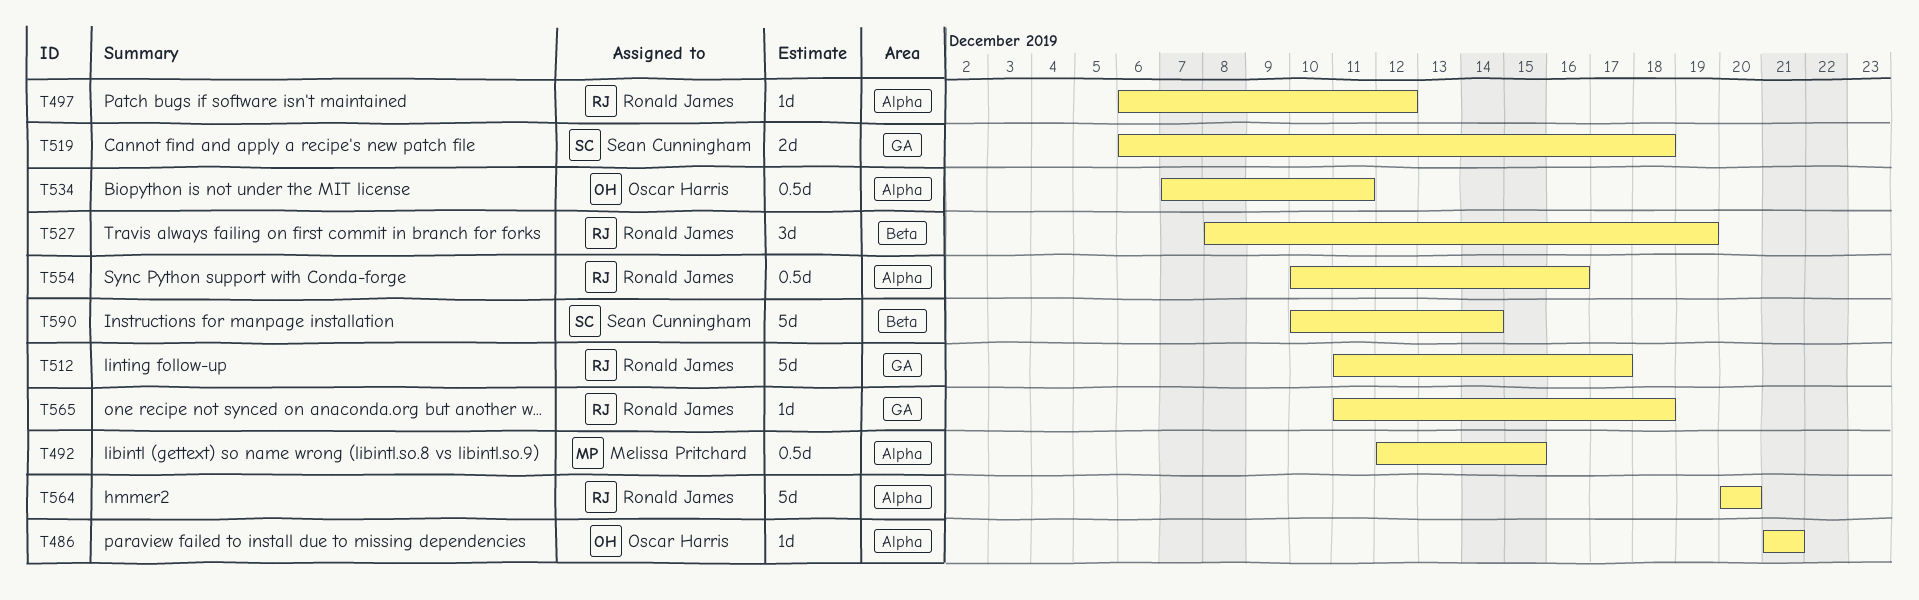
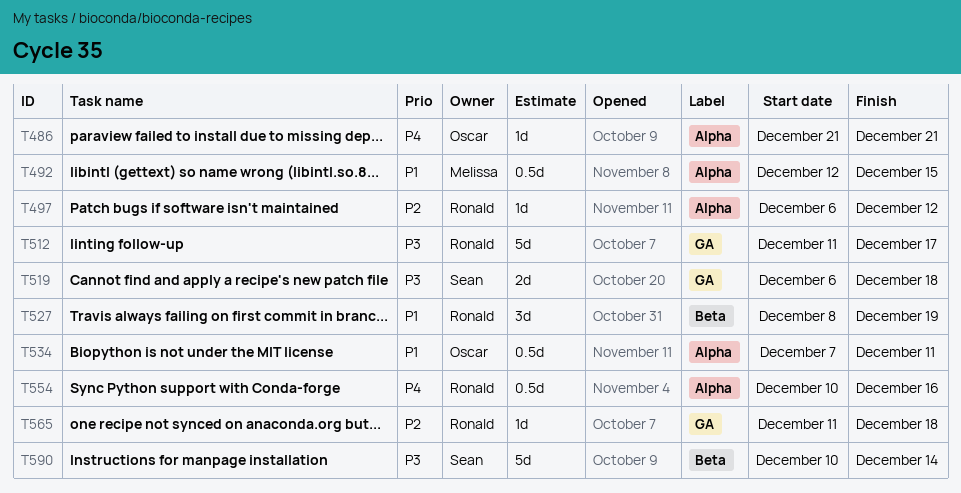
T564: present -> none

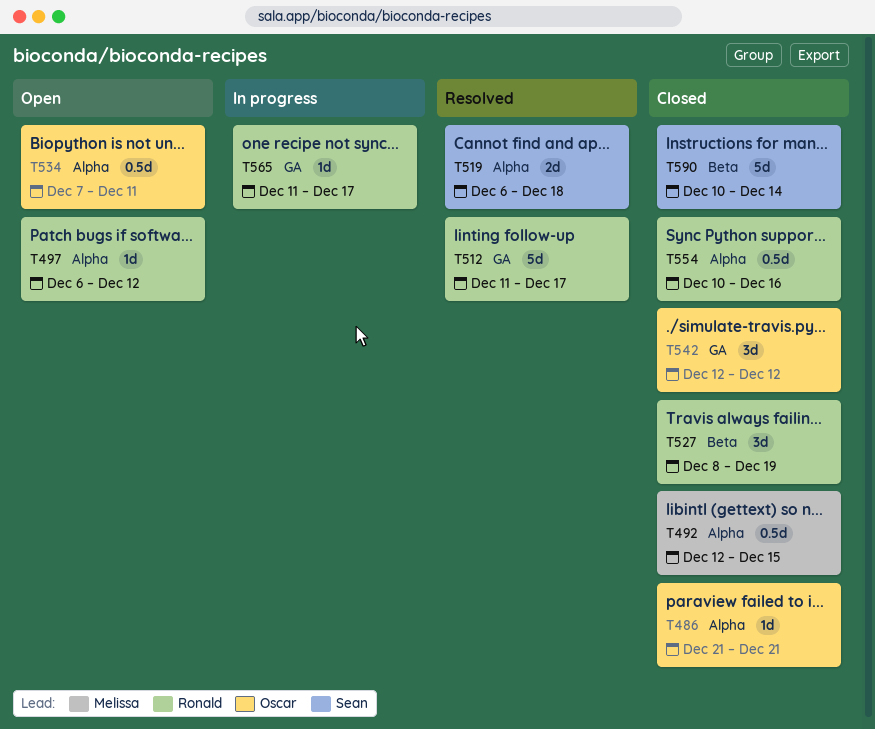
T519, label: GA -> Alpha
T542: none -> present
T565, due: Dec 18 -> Dec 17

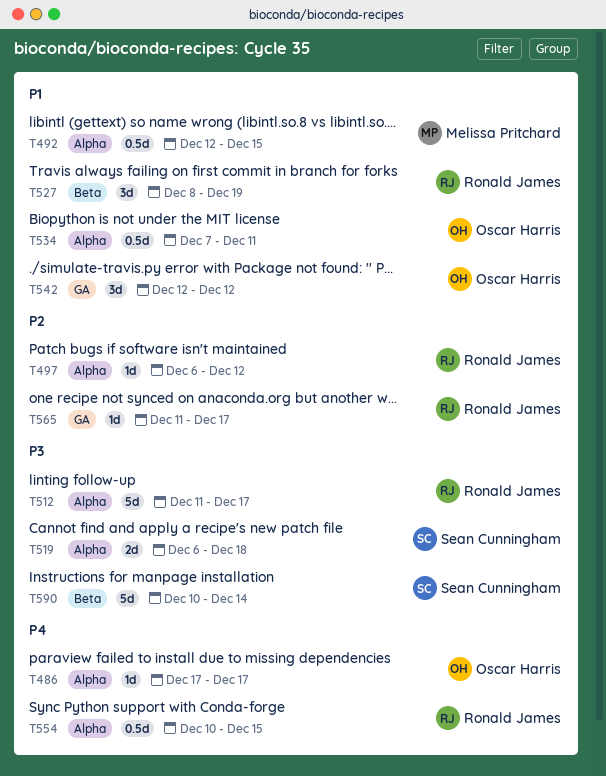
T486, start: Dec 21 -> Dec 17
T486, due: Dec 21 -> Dec 17
T512, label: GA -> Alpha
T554, due: Dec 16 -> Dec 15

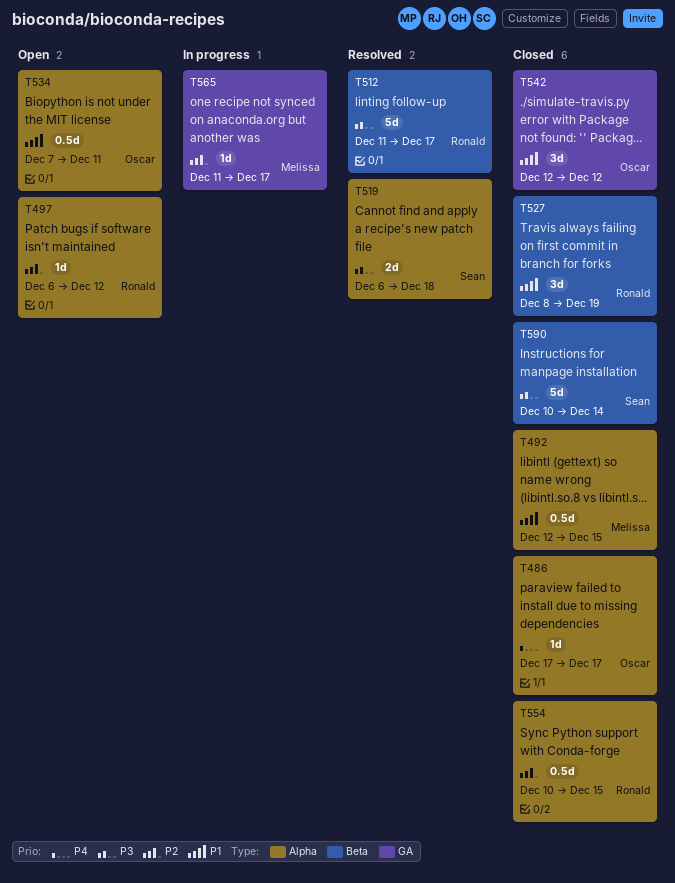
T512, label: Alpha -> Beta
T554, priority: P4 -> P2
T565, owner: Ronald James -> Melissa Pritchard

